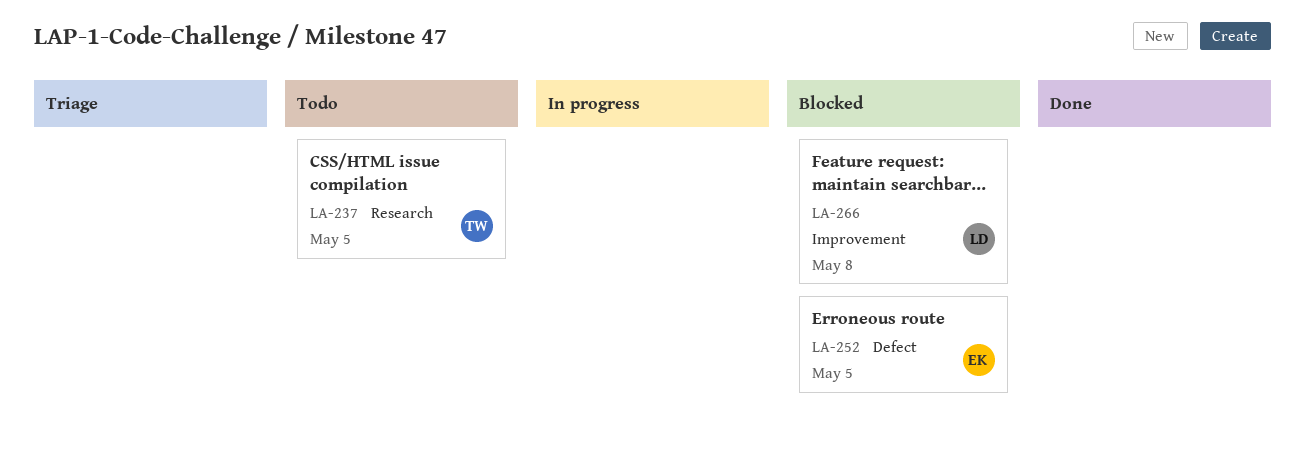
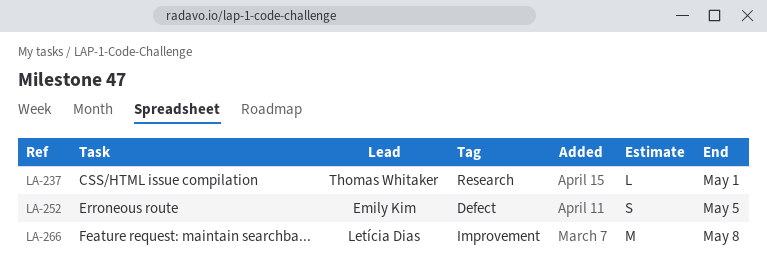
LA-237, due: May 5 -> May 1

